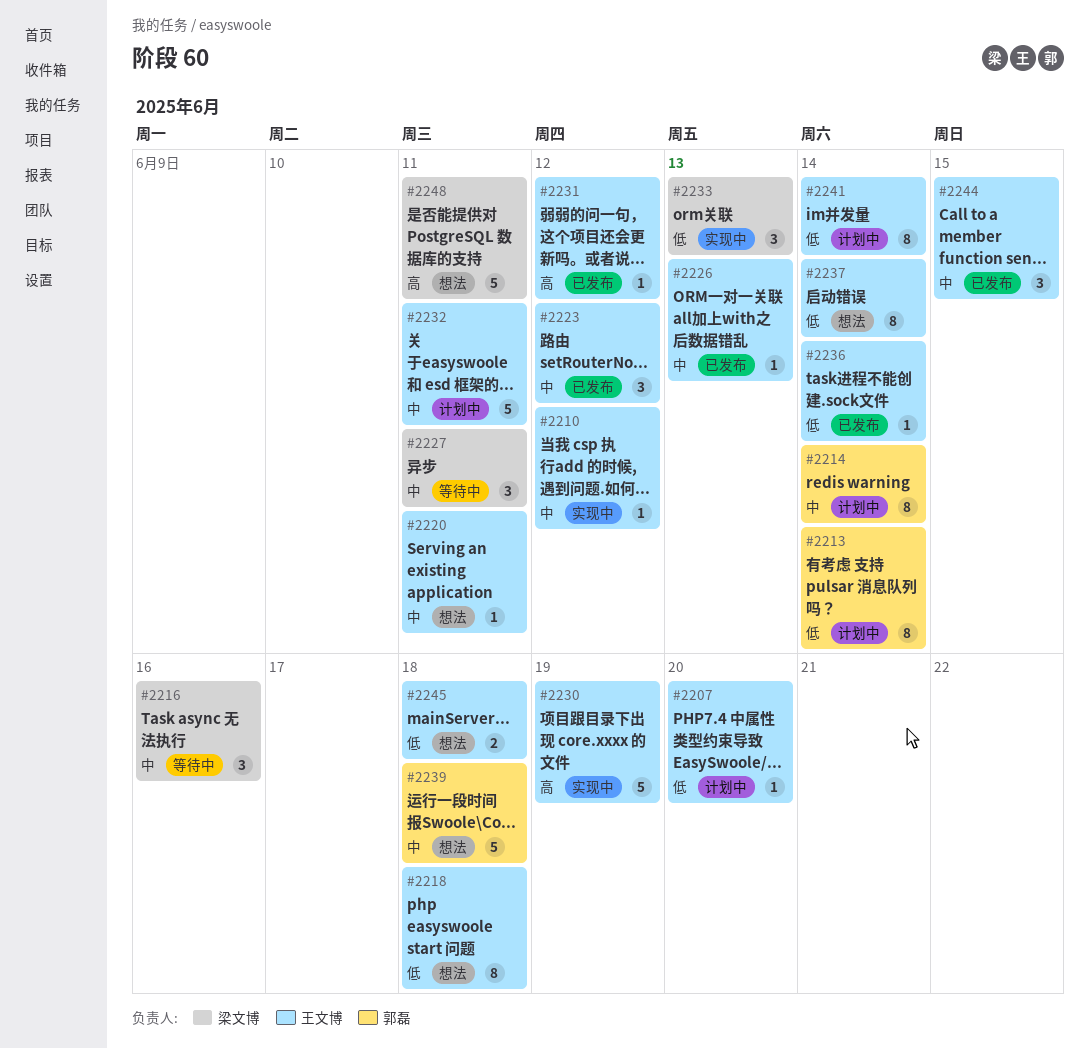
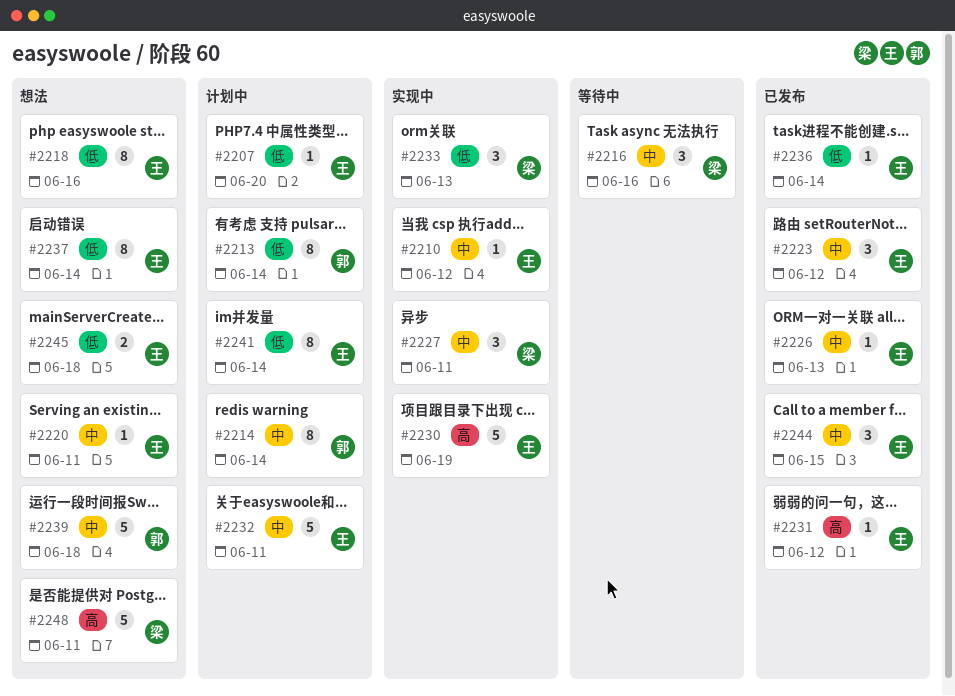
#2218, due: Jun 18 -> Jun 16
#2227, status: 等待中 -> 实现中

